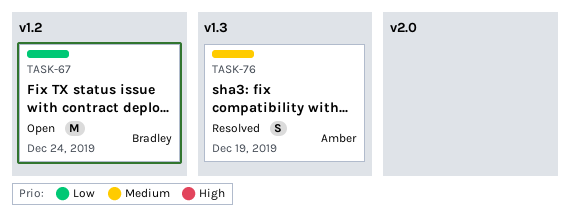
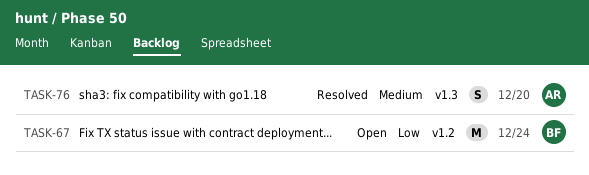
TASK-76, due: Dec 19 -> Dec 20

